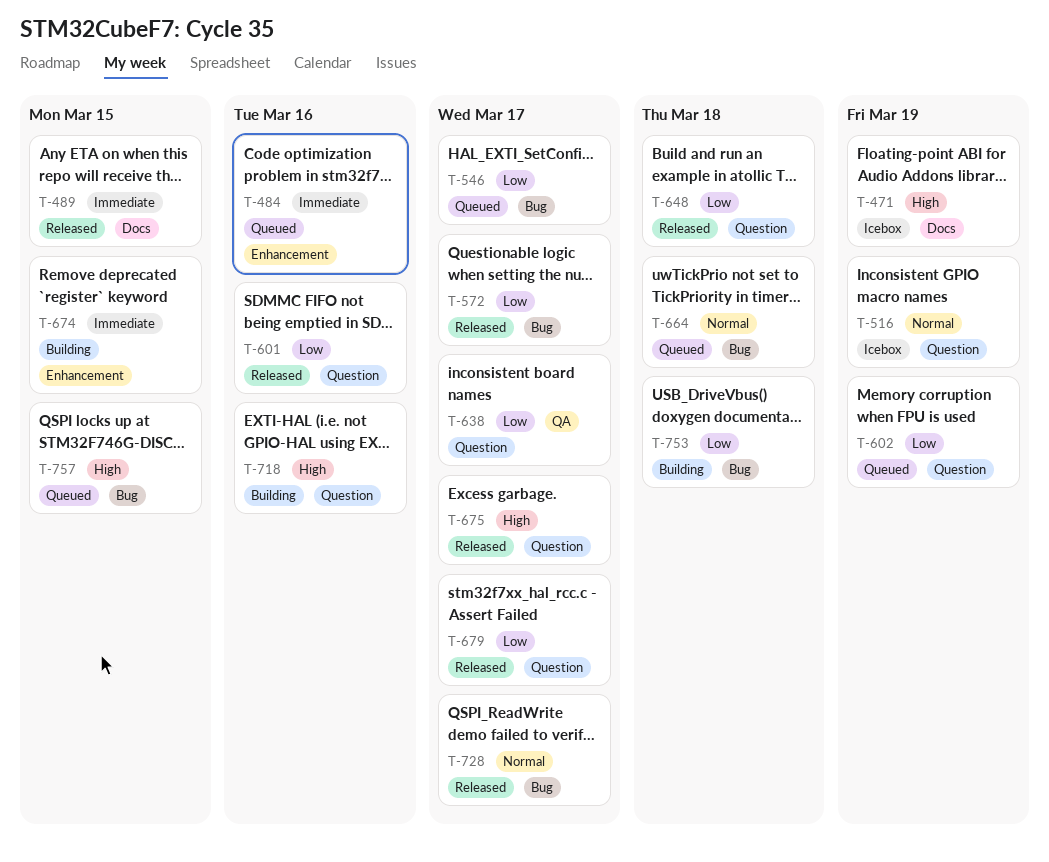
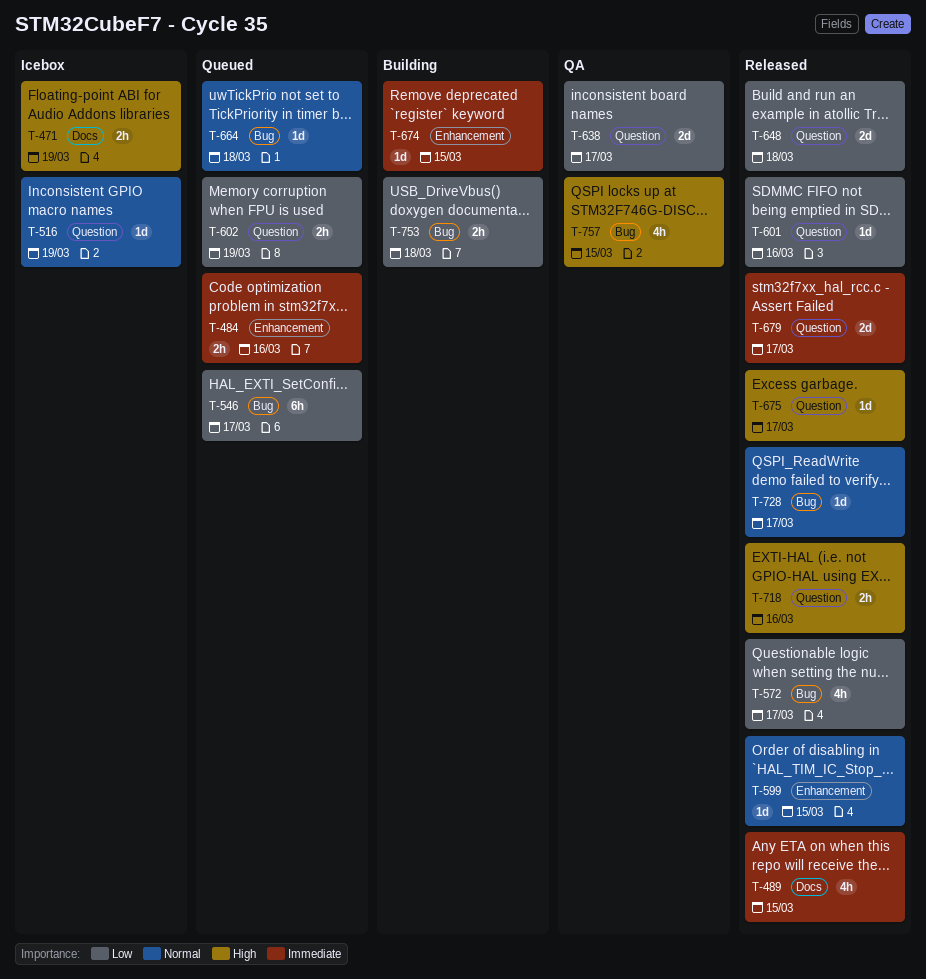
T-599: none -> present
T-679, priority: Low -> Immediate
T-718, status: Building -> Released
T-757, status: Queued -> QA

